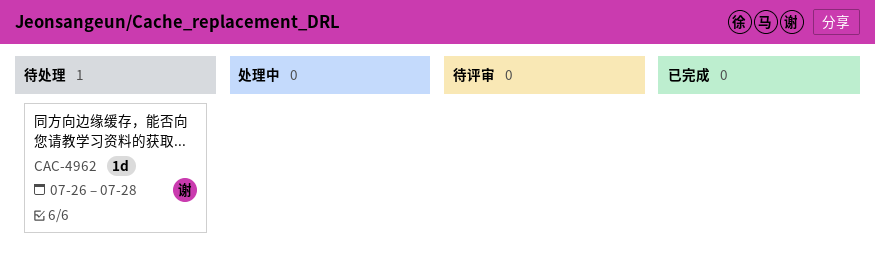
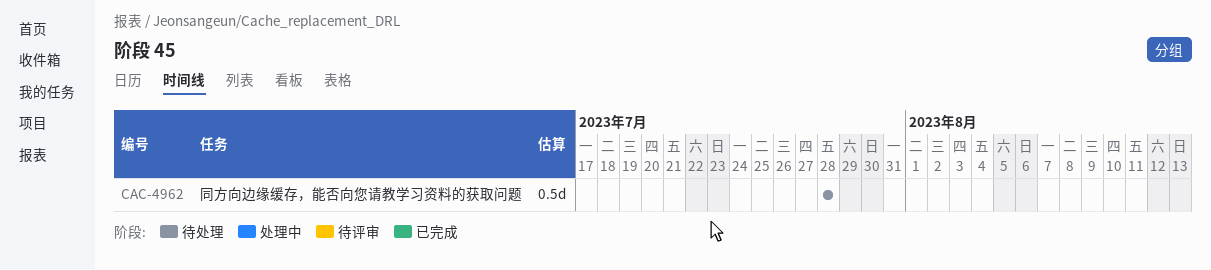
CAC-4962, estimate: 1d -> 0.5d
CAC-4962, start: Jul 26 -> Jul 28

